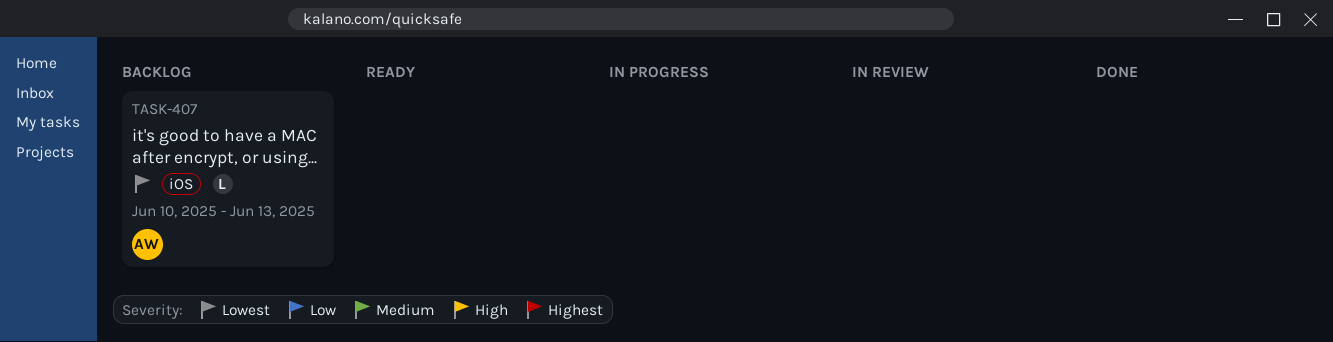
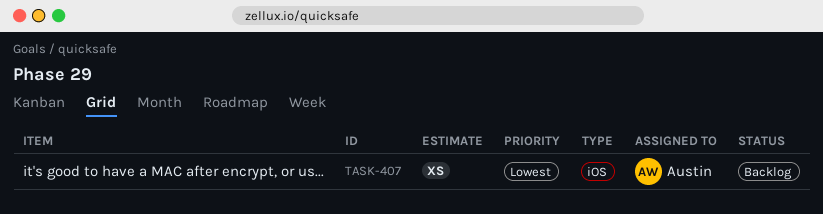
TASK-407, estimate: L -> XS

